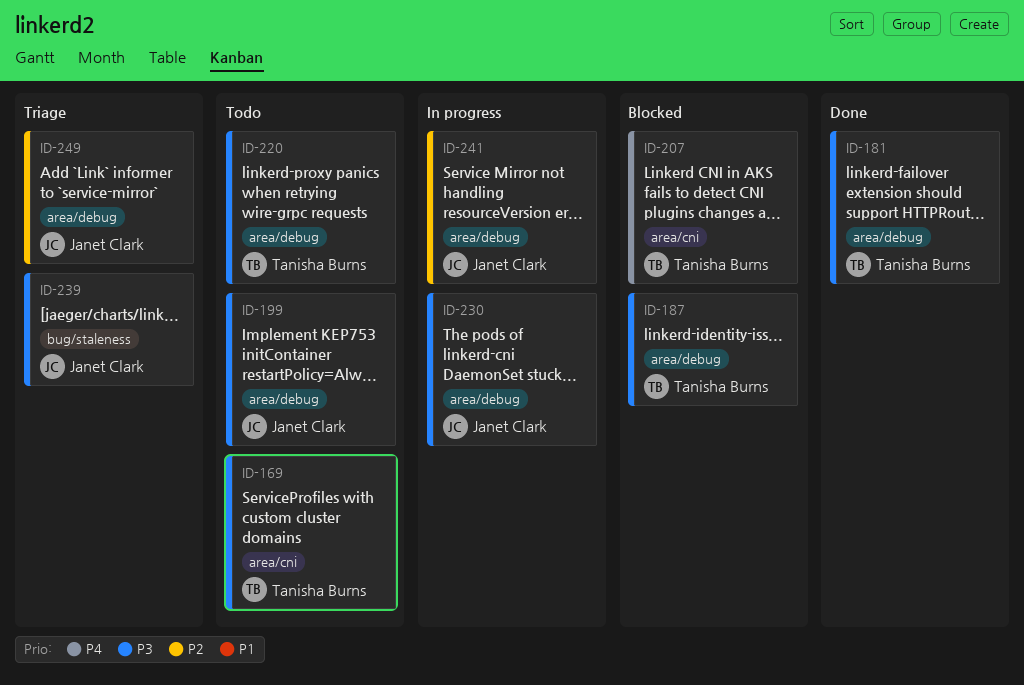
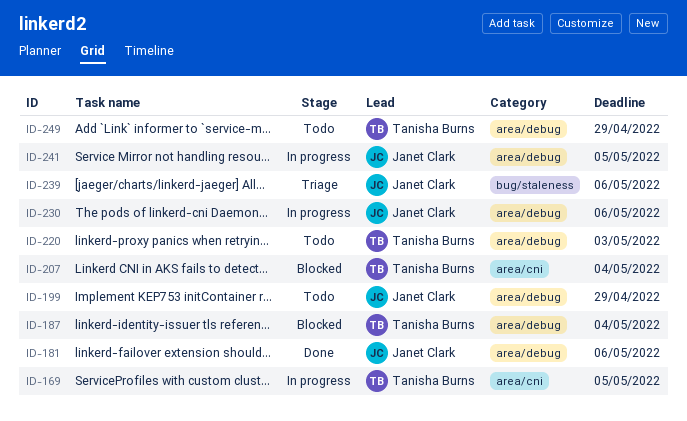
ID-169, status: Todo -> In progress
ID-181, owner: Tanisha Burns -> Janet Clark
ID-249, status: Triage -> Todo
ID-249, owner: Janet Clark -> Tanisha Burns

